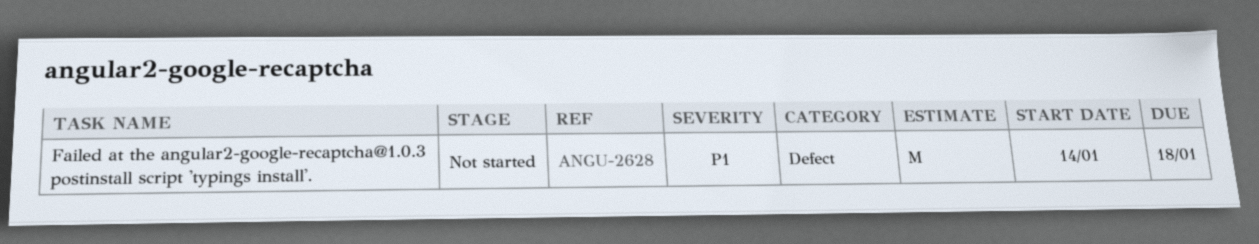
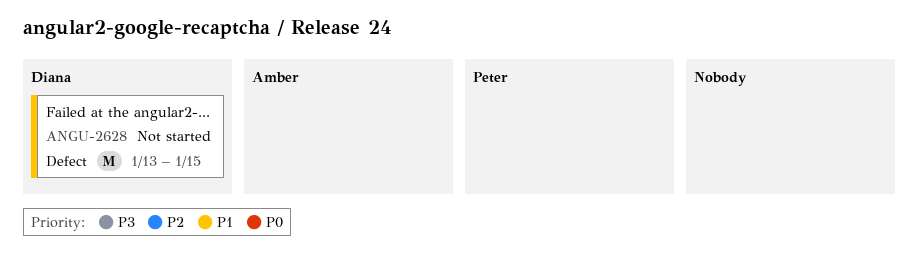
ANGU-2628, start: Jan 14 -> Jan 13
ANGU-2628, due: Jan 18 -> Jan 15

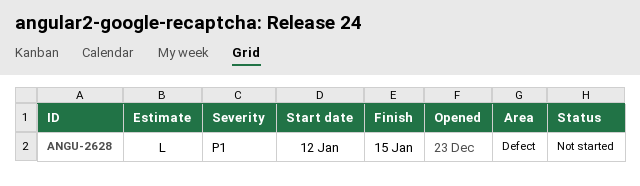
ANGU-2628, estimate: M -> L
ANGU-2628, start: Jan 13 -> Jan 12

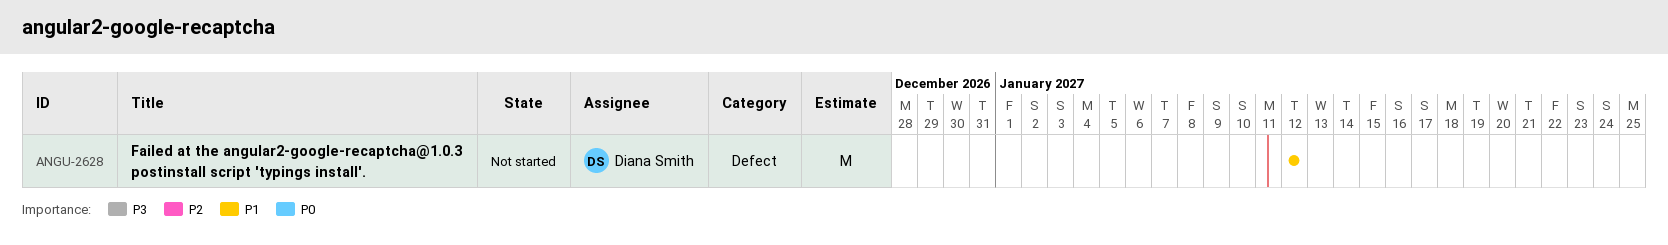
ANGU-2628, estimate: L -> M
ANGU-2628, due: Jan 15 -> Jan 12

